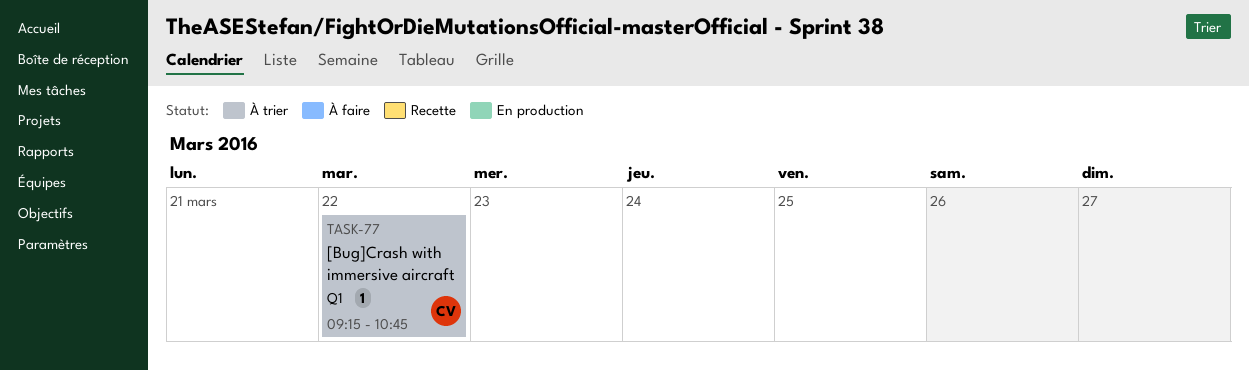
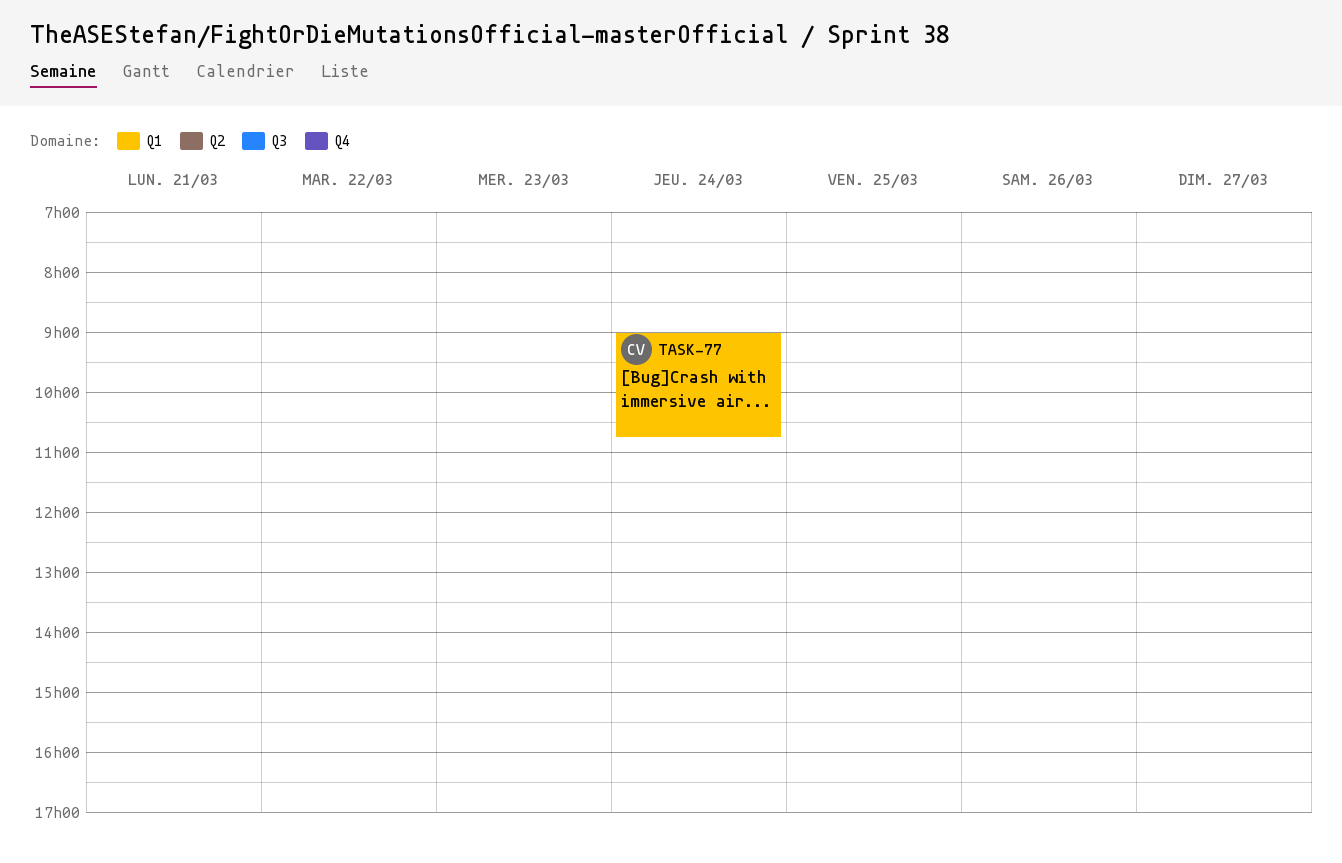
TASK-77, day: Mar 22 -> Mar 24
TASK-77, begins: 09:15 -> 09:00

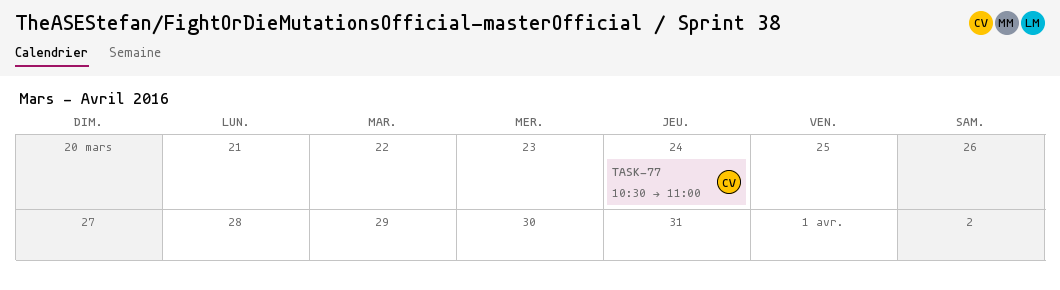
TASK-77, begins: 09:00 -> 10:30
TASK-77, ends: 10:45 -> 11:00

